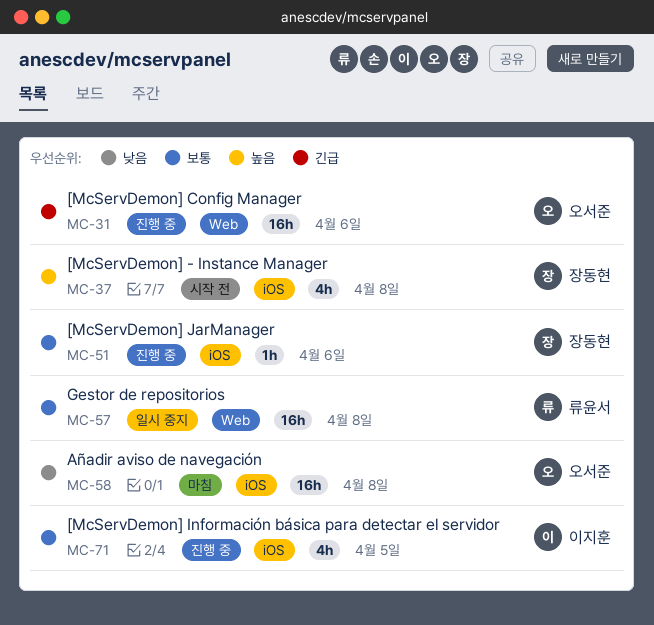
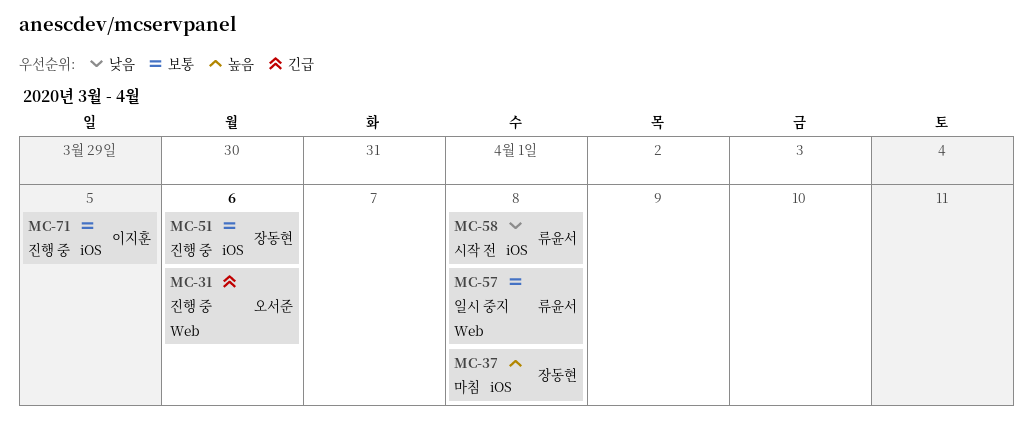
MC-37, status: 시작 전 -> 마침
MC-58, status: 마침 -> 시작 전
MC-58, owner: 오서준 -> 류윤서

